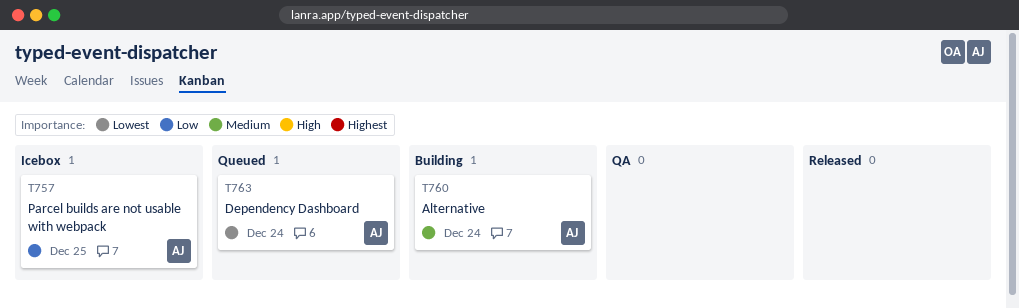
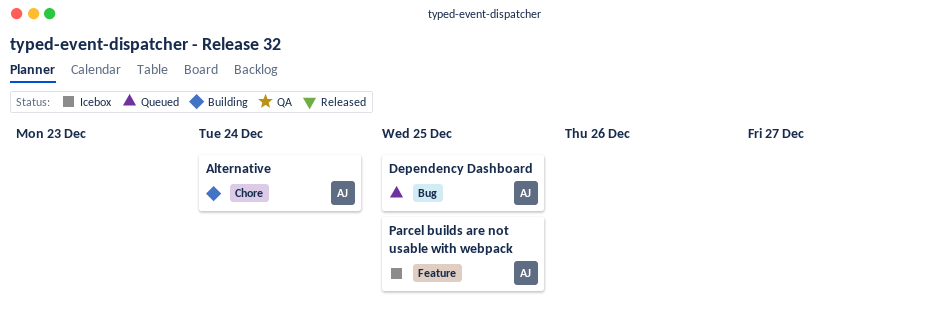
Dependency Dashboard, due: Dec 24 -> Dec 25

